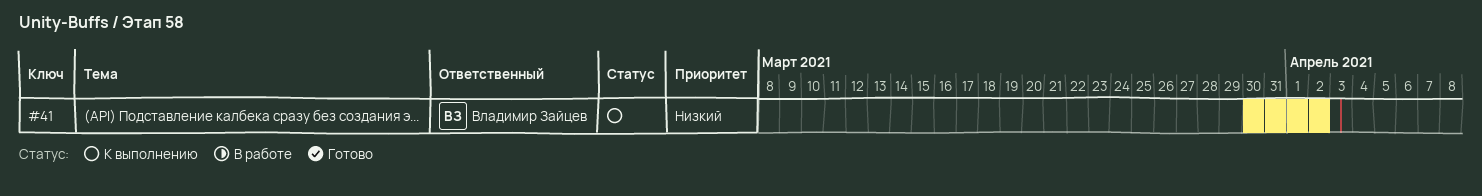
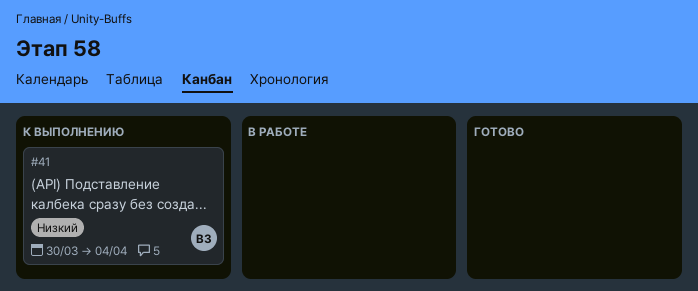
#41, due: Apr 2 -> Apr 4

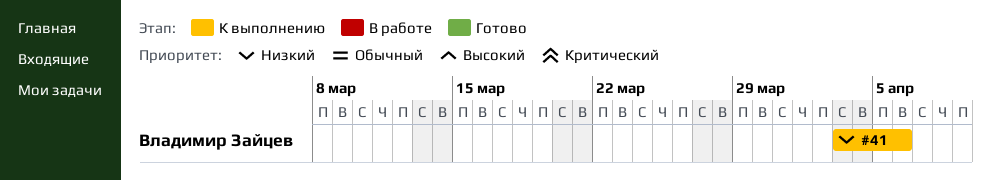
#41, start: Mar 30 -> Apr 3
#41, due: Apr 4 -> Apr 6

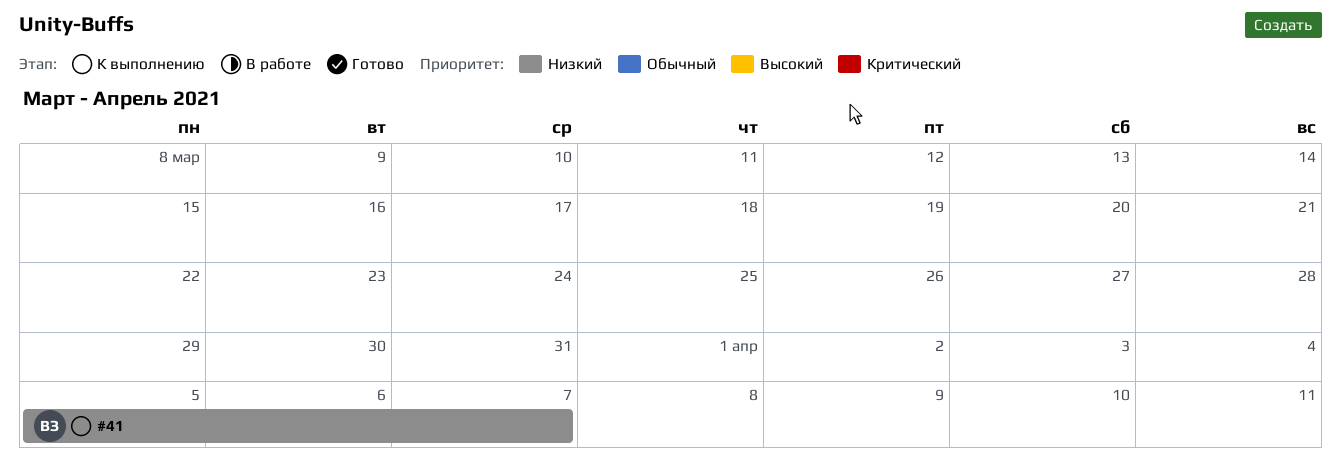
#41, start: Apr 3 -> Apr 5
#41, due: Apr 6 -> Apr 7

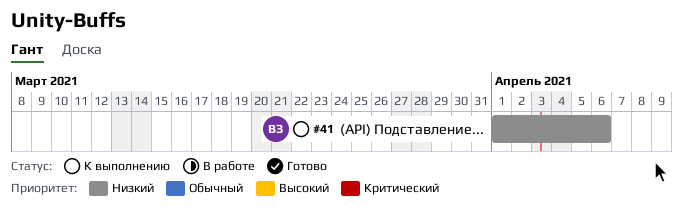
#41, start: Apr 5 -> Apr 1
#41, due: Apr 7 -> Apr 6

